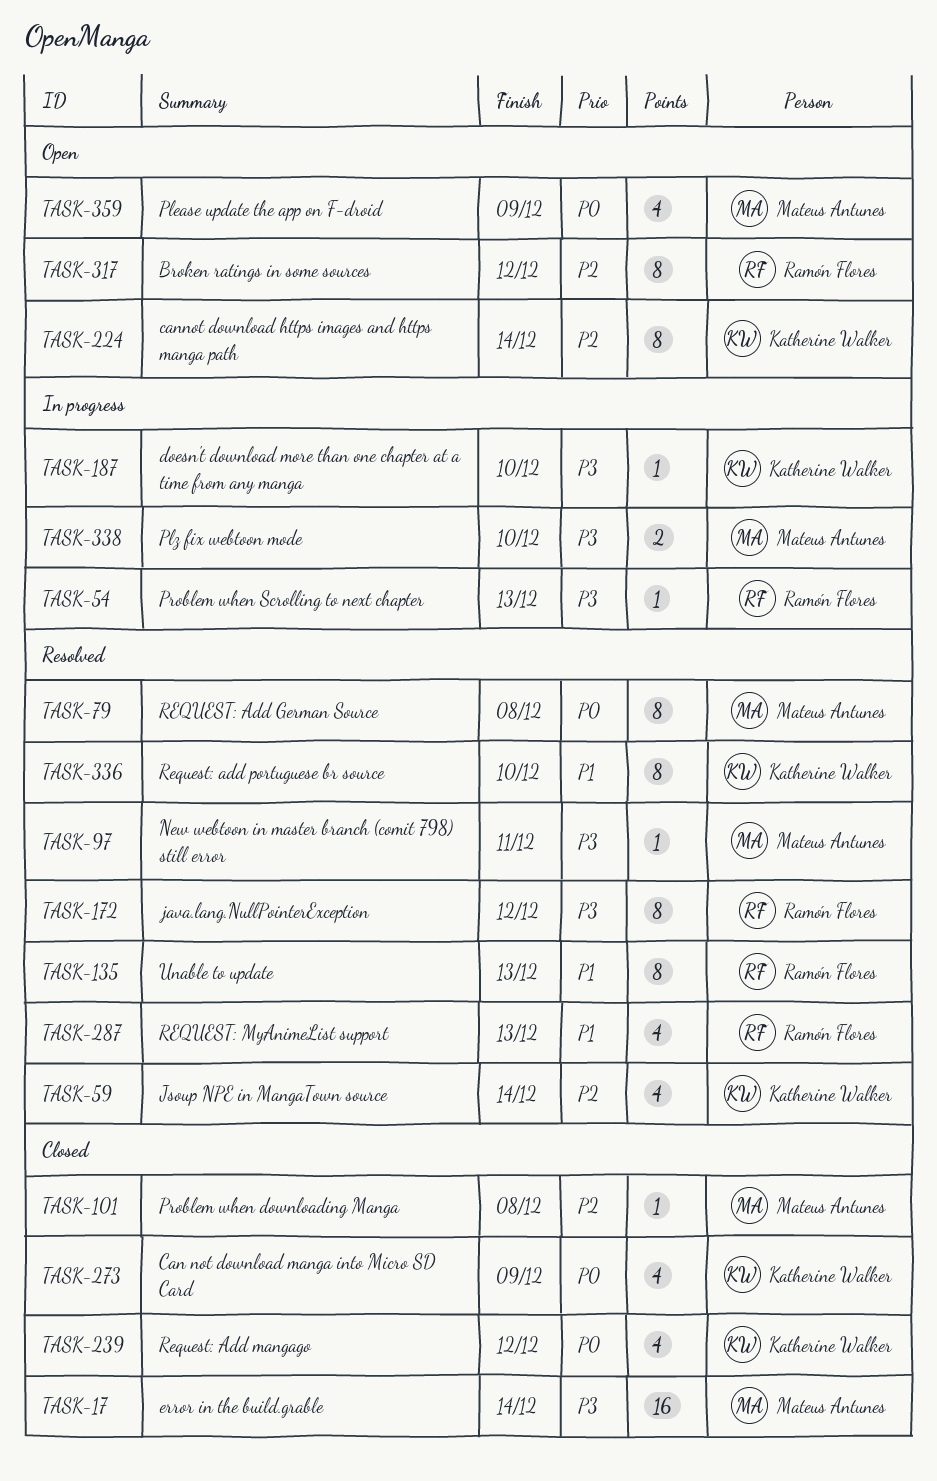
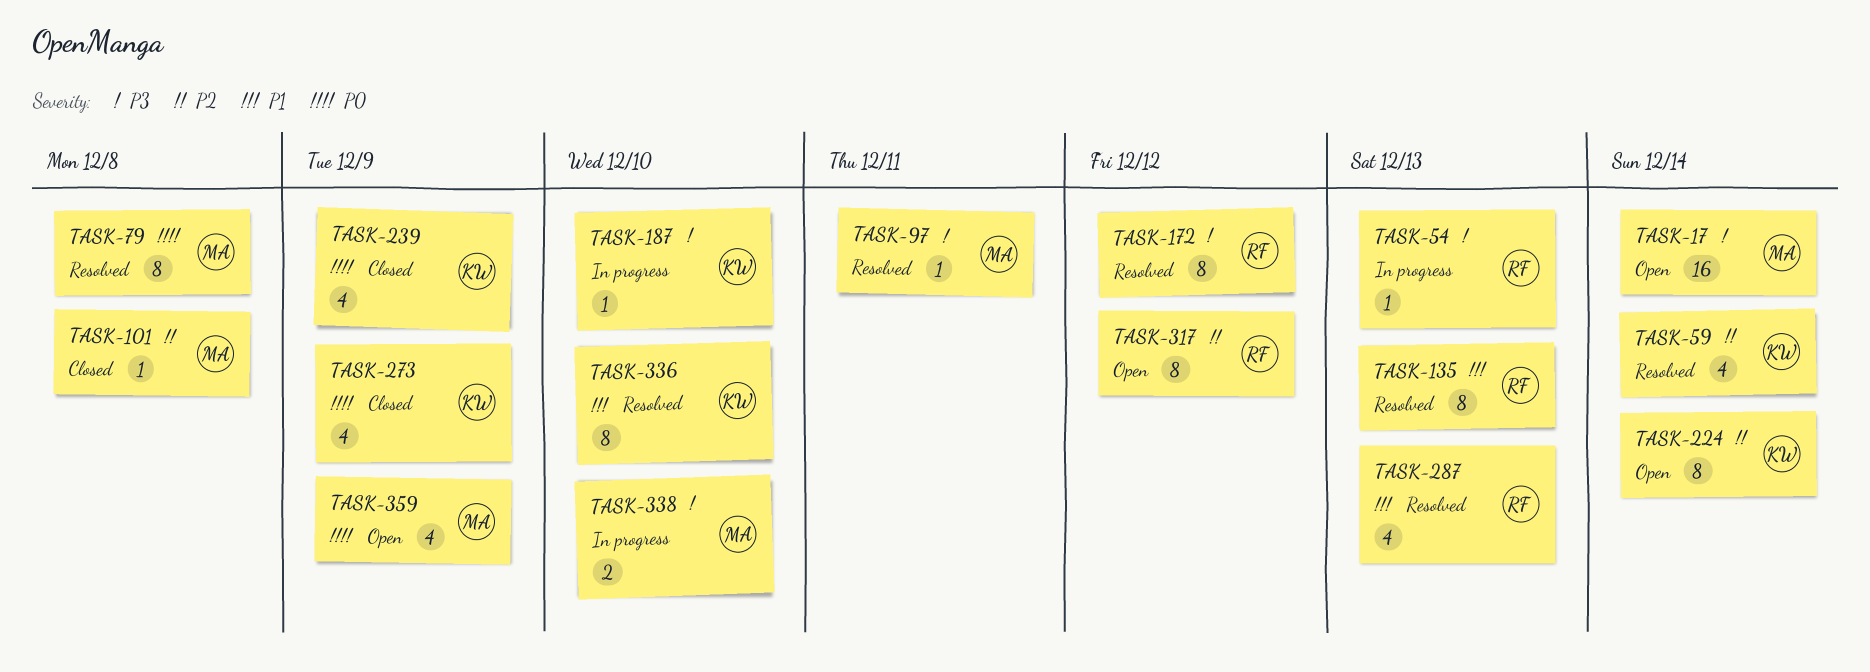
TASK-17, status: Closed -> Open
TASK-239, due: Dec 12 -> Dec 9

